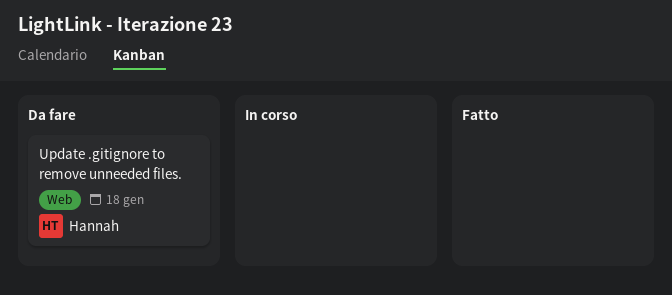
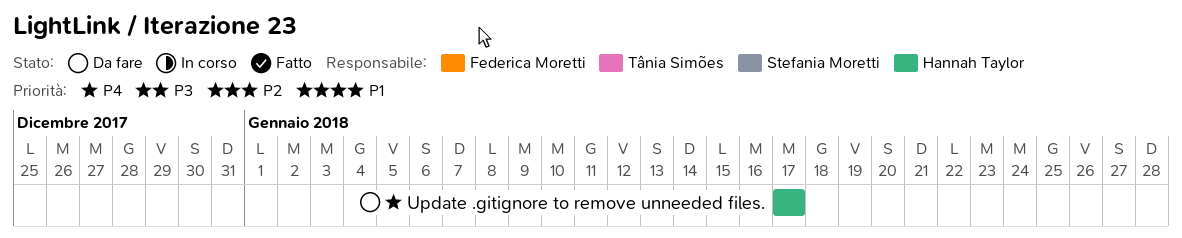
Update .gitignore to remove unneeded files., due: Jan 18 -> Jan 17

